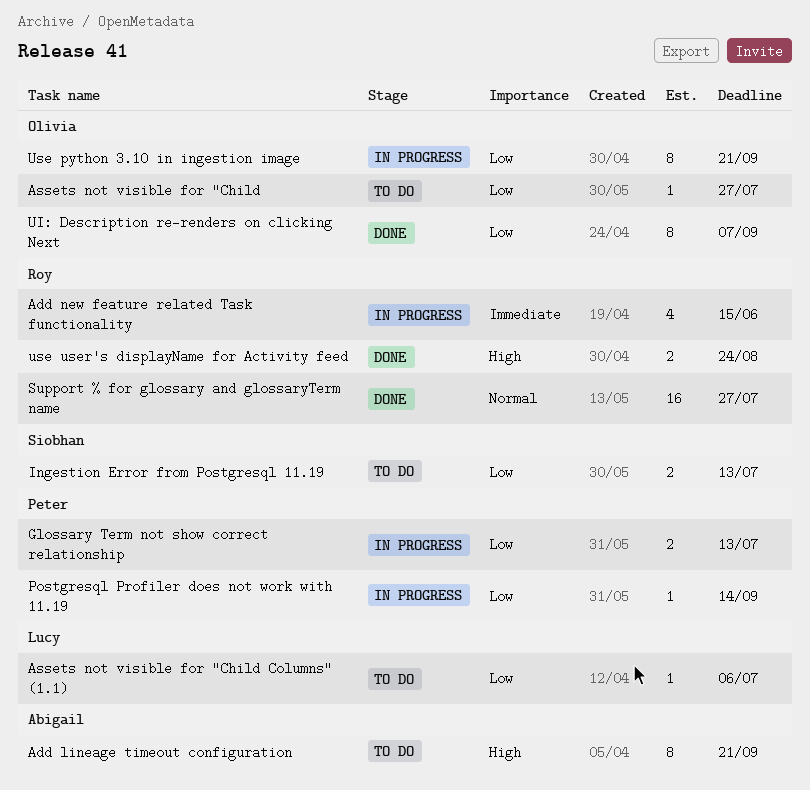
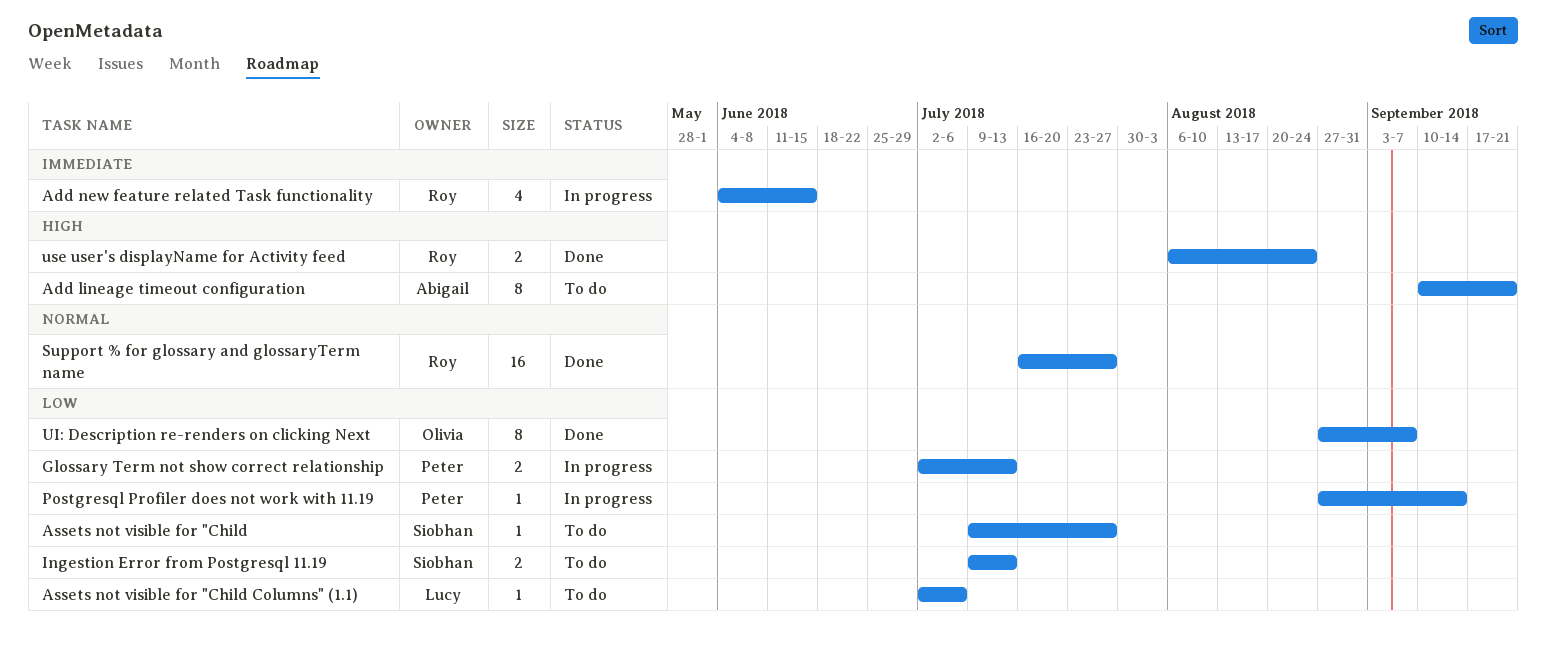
Assets not visible for "Child, owner: Olivia -> Siobhan
Use python 3.10 in ingestion image: present -> none

